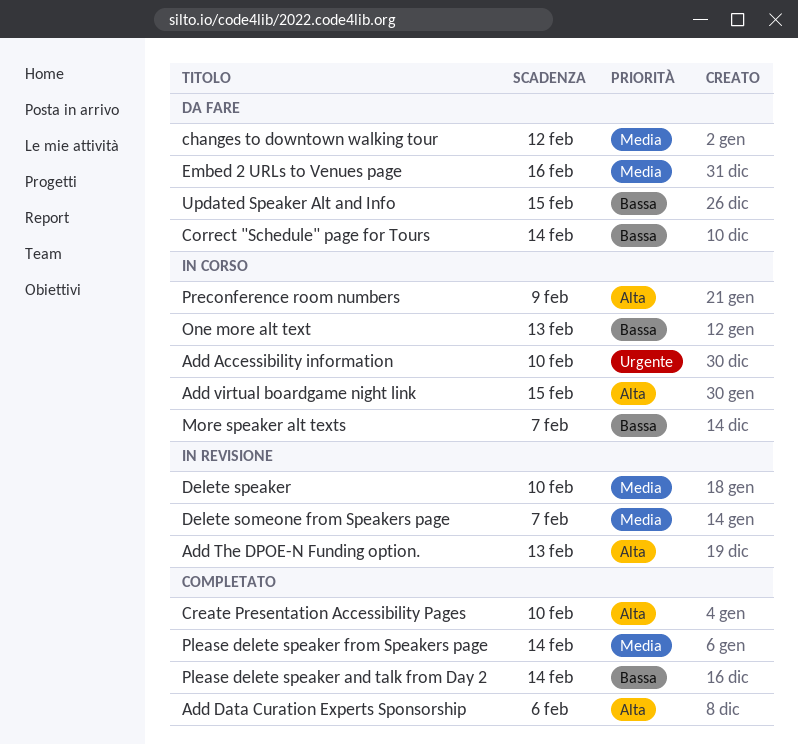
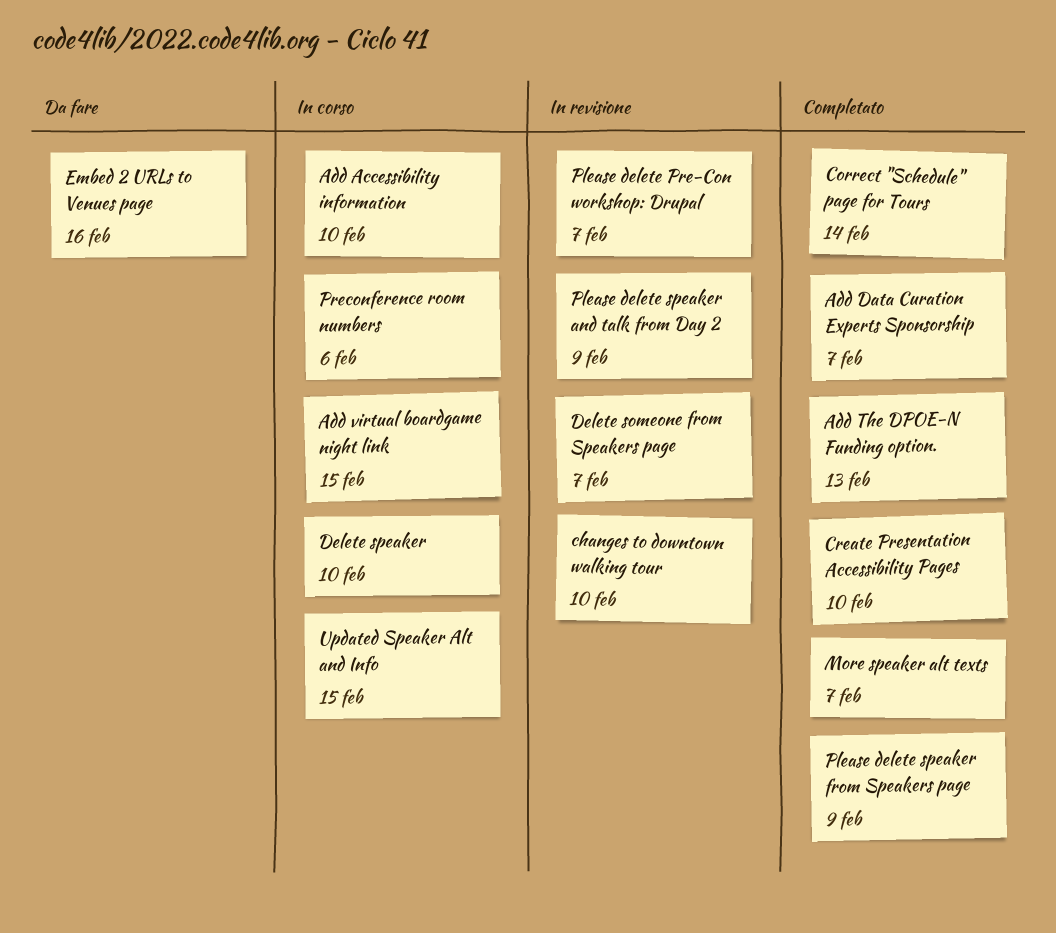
Add Data Curation Experts Sponsorship, due: Feb 6 -> Feb 7
Add The DPOE-N Funding option., status: In revisione -> Completato
changes to downtown walking tour, status: Da fare -> In revisione
changes to downtown walking tour, due: Feb 12 -> Feb 10
Correct "Schedule" page for Tours, status: Da fare -> Completato
Delete speaker, status: In revisione -> In corso
More speaker alt texts, status: In corso -> Completato
One more alt text: present -> none
Please delete Pre-Con workshop: Drupal: none -> present
Please delete speaker and talk from Day 2, status: Completato -> In revisione
Please delete speaker and talk from Day 2, due: Feb 14 -> Feb 9
Please delete speaker from Speakers page, due: Feb 14 -> Feb 9
Preconference room numbers, due: Feb 9 -> Feb 6
Updated Speaker Alt and Info, status: Da fare -> In corso

